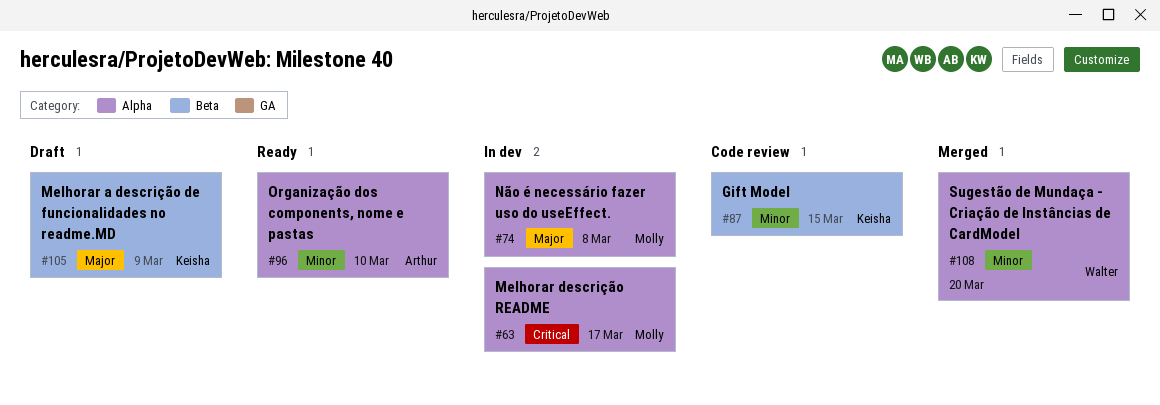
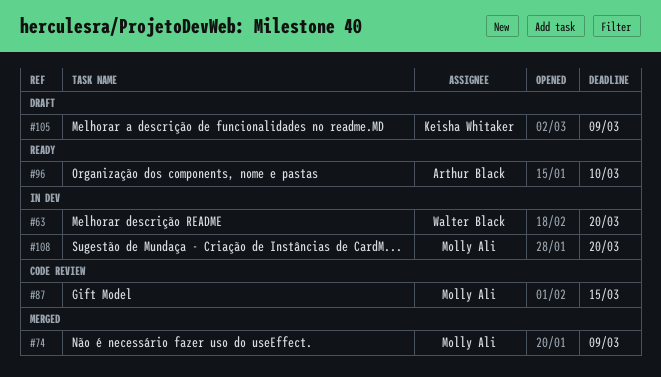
#63, owner: Molly Ali -> Walter Black
#63, due: Mar 17 -> Mar 20
#74, status: In dev -> Merged
#74, due: Mar 8 -> Mar 9
#87, owner: Keisha Whitaker -> Molly Ali
#108, status: Merged -> In dev
#108, owner: Walter Black -> Molly Ali

